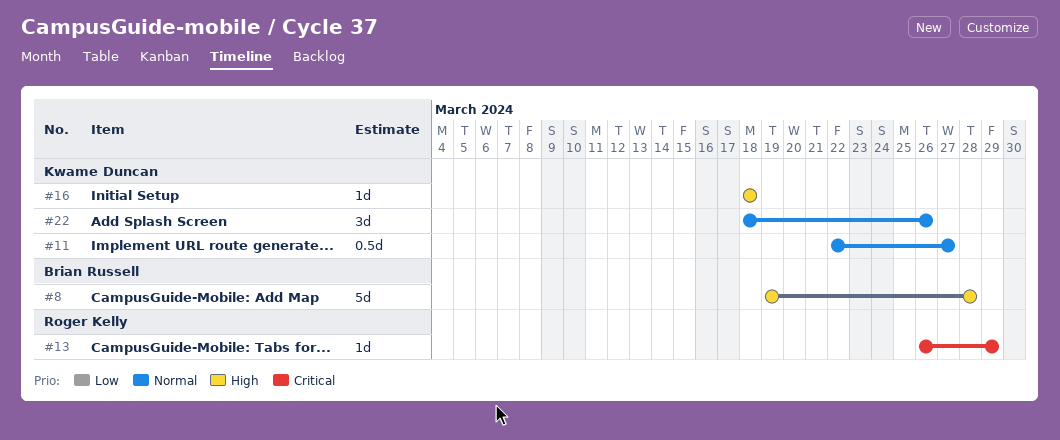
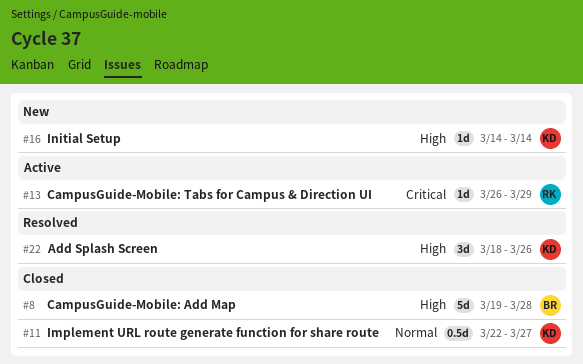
#16, start: Mar 18 -> Mar 14
#16, due: Mar 18 -> Mar 14
#22, priority: Normal -> High

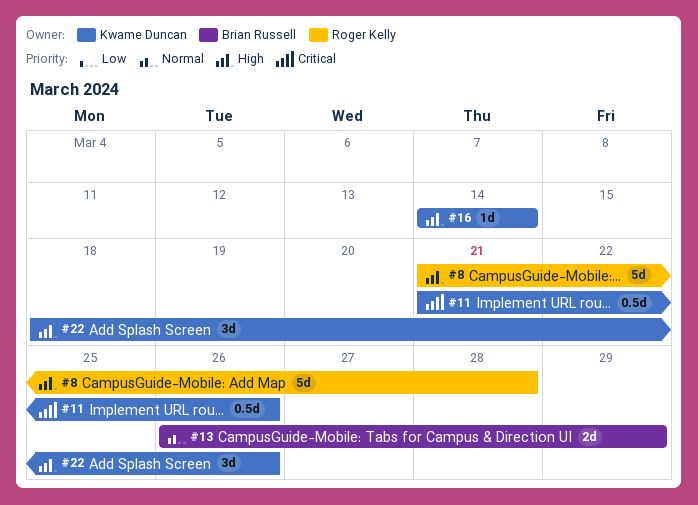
#8, owner: Brian Russell -> Roger Kelly
#8, start: Mar 19 -> Mar 21
#11, priority: Normal -> Critical
#11, start: Mar 22 -> Mar 21
#11, due: Mar 27 -> Mar 26
#13, owner: Roger Kelly -> Brian Russell
#13, priority: Critical -> Normal
#13, estimate: 1d -> 2d

